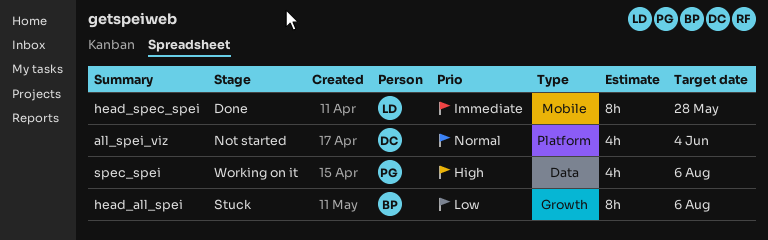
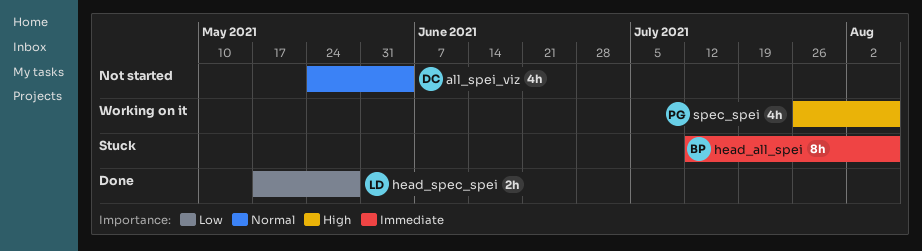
head_all_spei, priority: Low -> Immediate
head_spec_spei, priority: Immediate -> Low
head_spec_spei, estimate: 8h -> 2h

